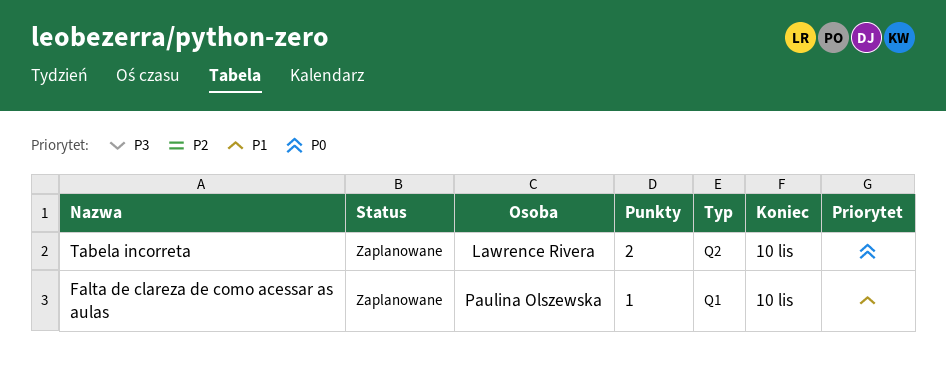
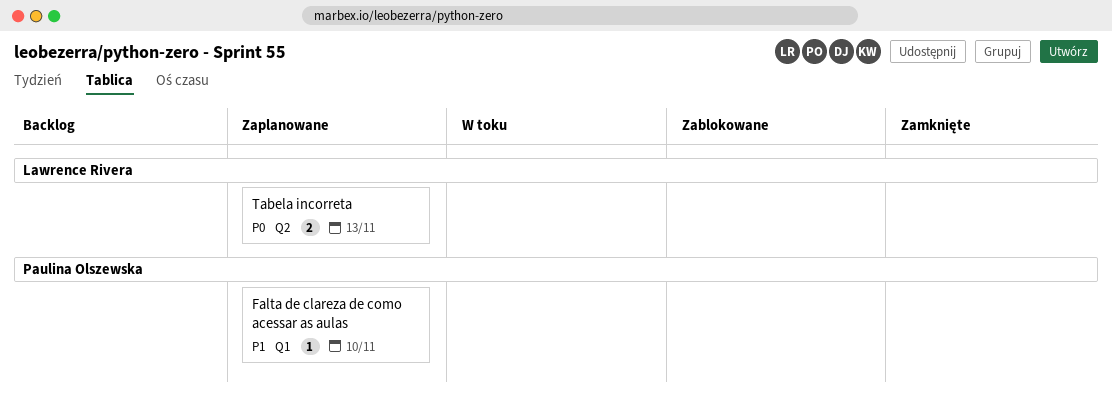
Tabela incorreta, due: Nov 10 -> Nov 13

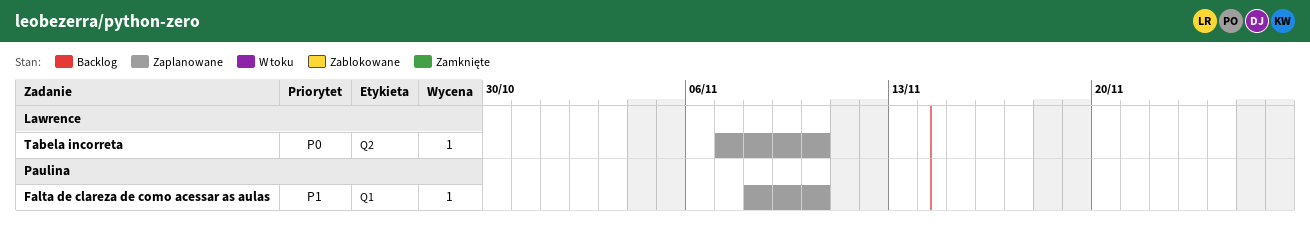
Tabela incorreta, estimate: 2 -> 1
Tabela incorreta, due: Nov 13 -> Nov 10

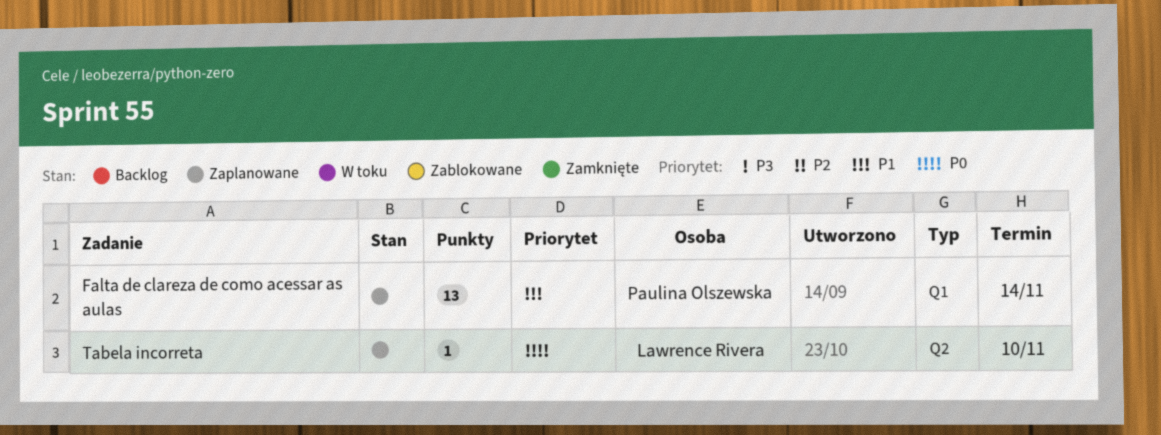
Falta de clareza de como acessar as aulas, estimate: 1 -> 13
Falta de clareza de como acessar as aulas, due: Nov 10 -> Nov 14

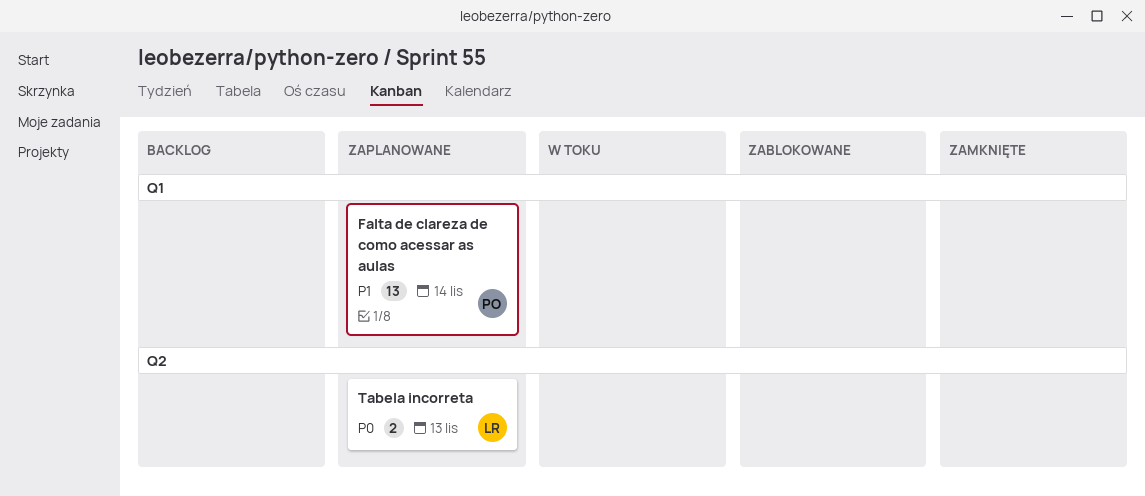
Tabela incorreta, estimate: 1 -> 2
Tabela incorreta, due: Nov 10 -> Nov 13

